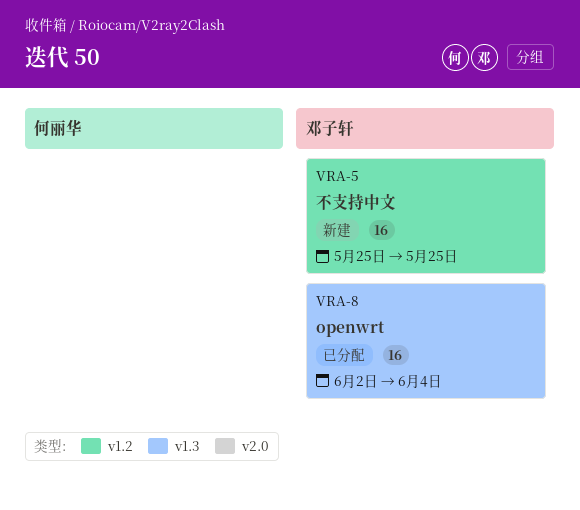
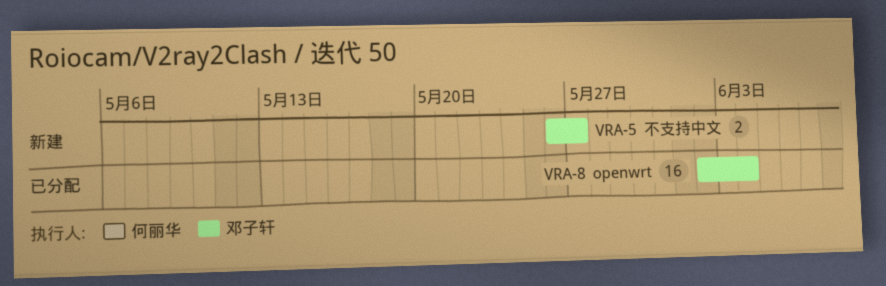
VRA-5, estimate: 16 -> 2
VRA-5, start: May 25 -> May 26
VRA-5, due: May 25 -> May 27

